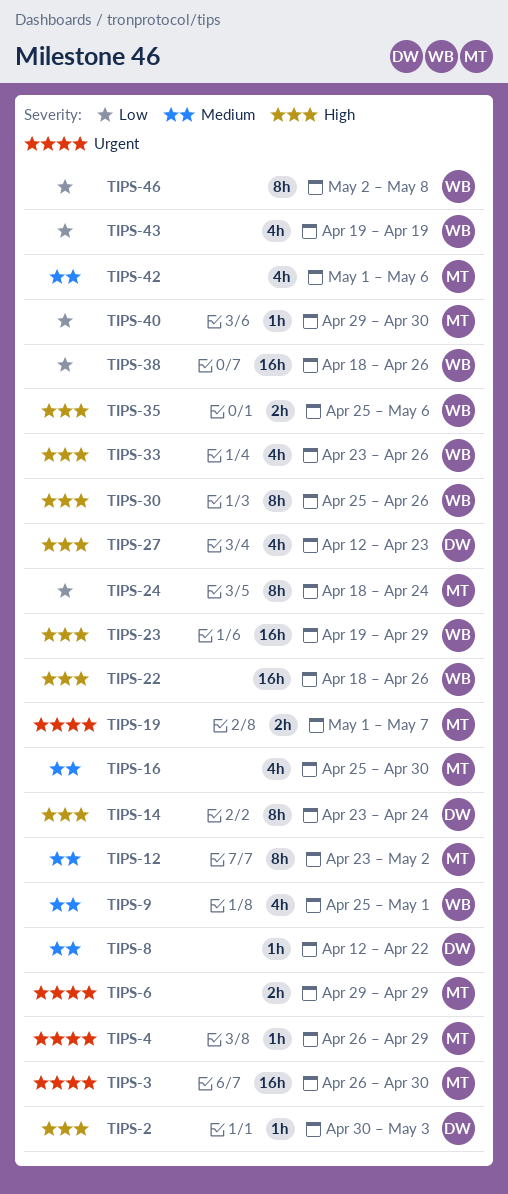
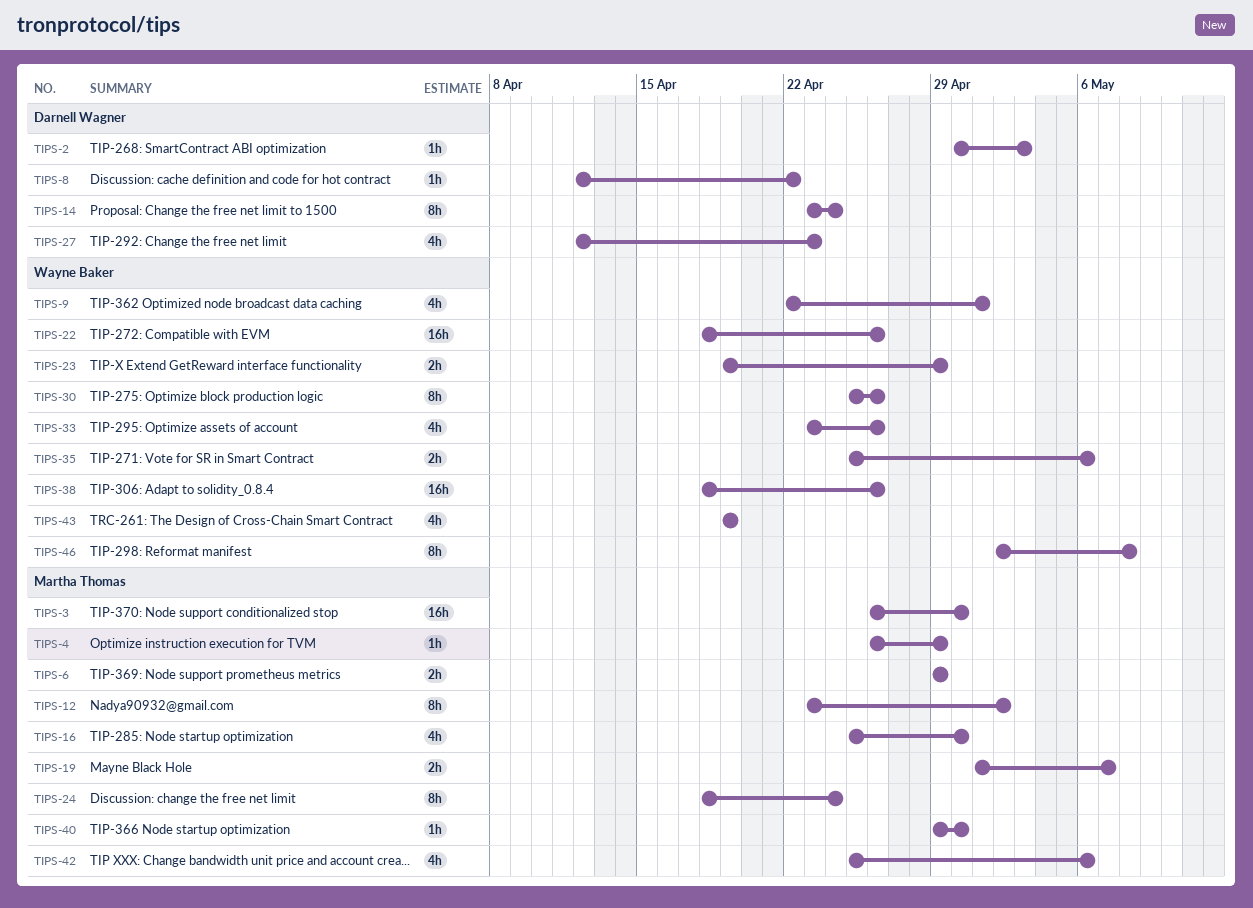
TIPS-9, start: Apr 25 -> Apr 22
TIPS-23, estimate: 16h -> 2h
TIPS-42, start: May 1 -> Apr 25

